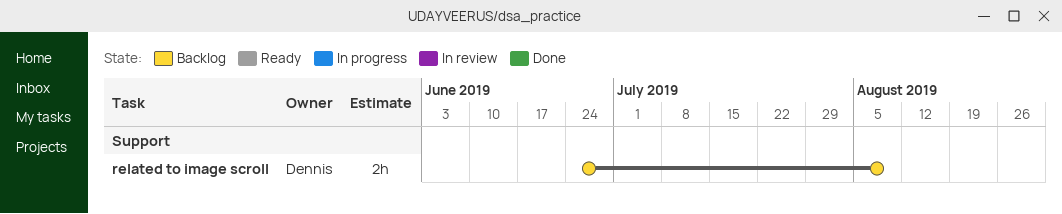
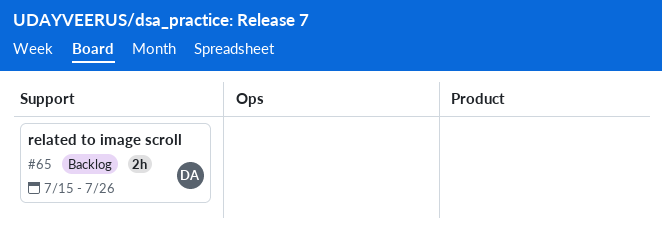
related to image scroll, start: Jun 24 -> Jul 15
related to image scroll, due: Aug 9 -> Jul 26

